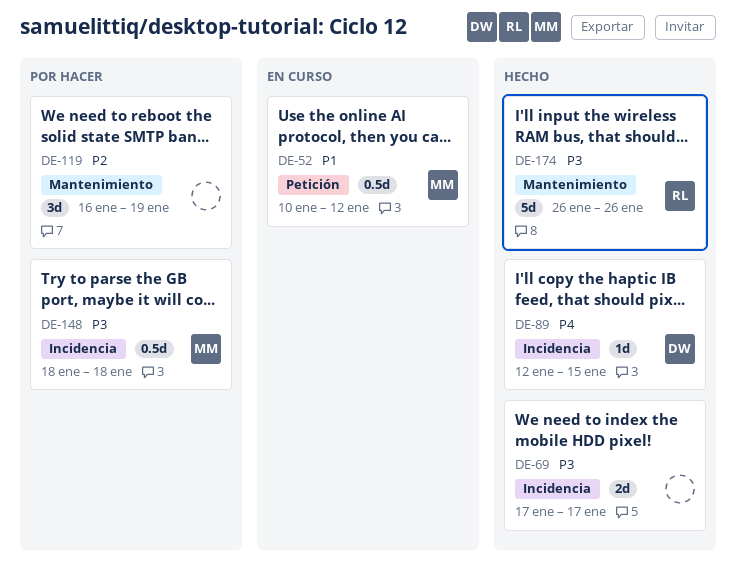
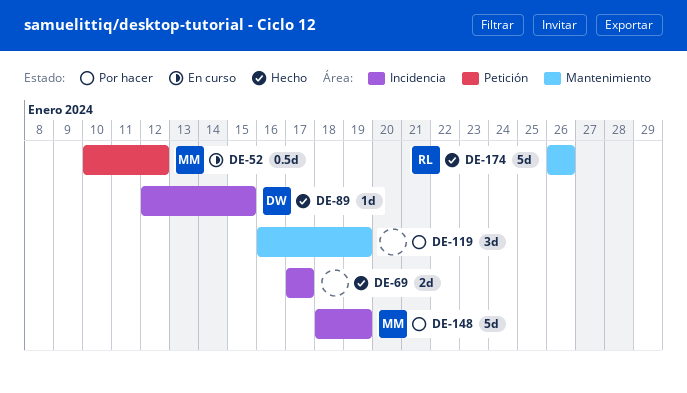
DE-148, estimate: 0.5d -> 5d
DE-148, due: Jan 18 -> Jan 19

